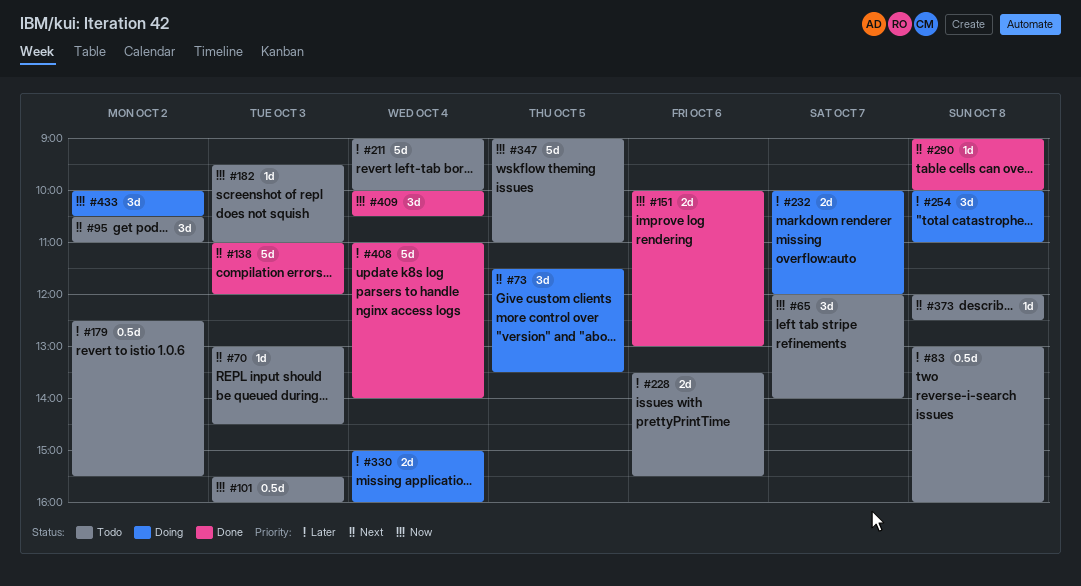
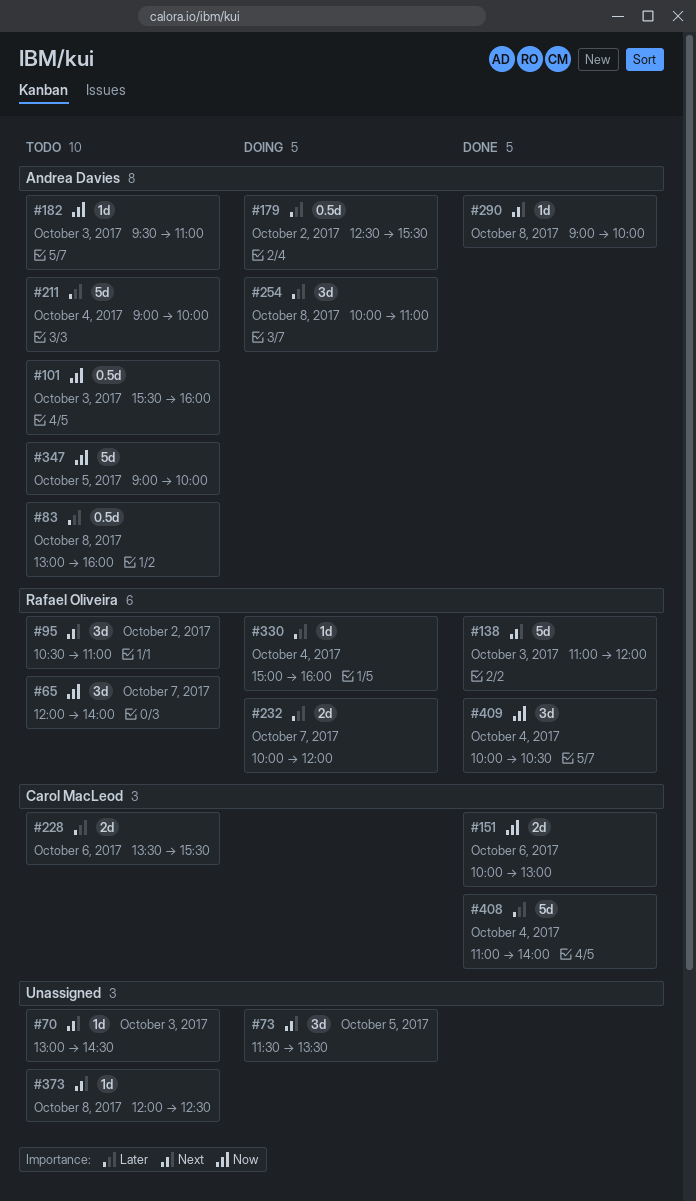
#179, status: Todo -> Doing
#330, estimate: 2d -> 1d
#347, ends: 11:00 -> 10:00
#433: present -> none

